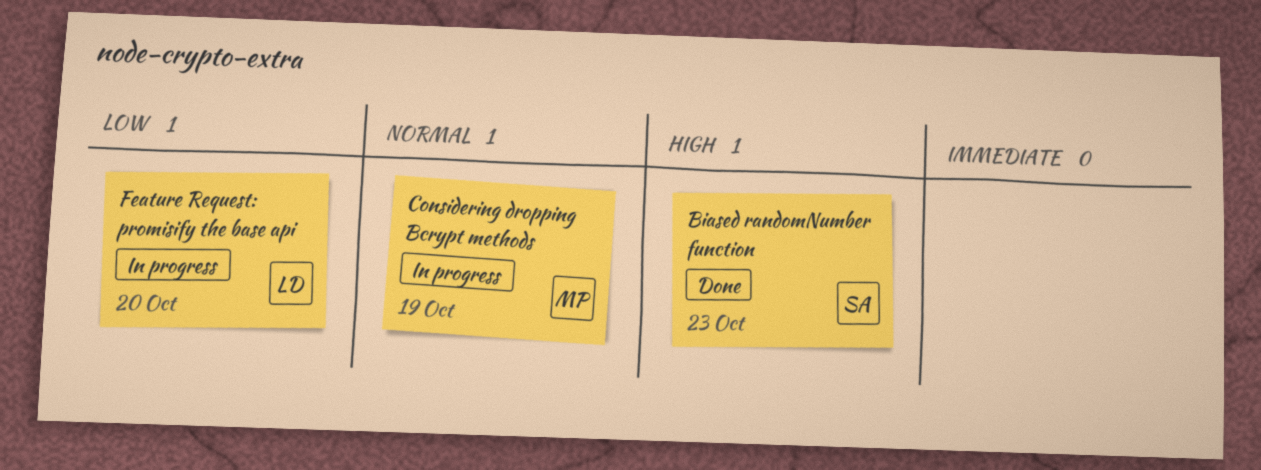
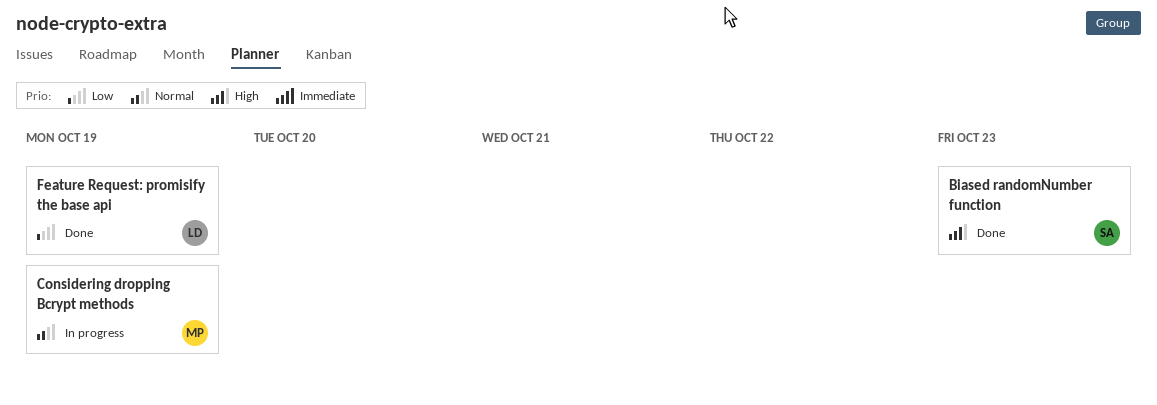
Feature Request: promisify the base api, status: In progress -> Done
Feature Request: promisify the base api, due: Oct 20 -> Oct 19

